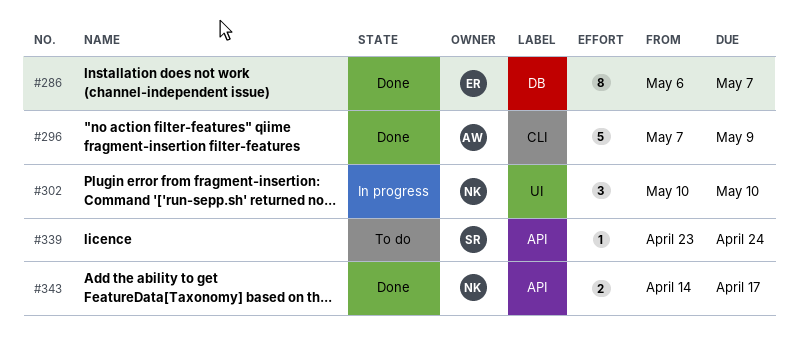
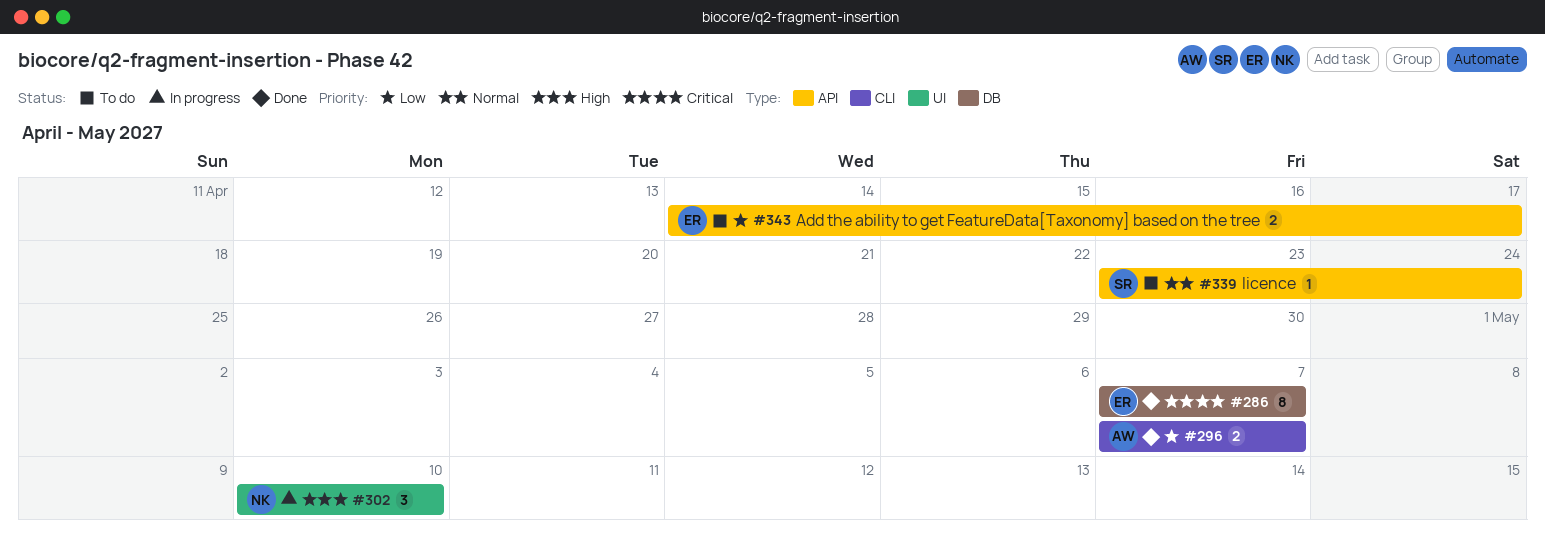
#286, start: May 6 -> May 7
#296, estimate: 5 -> 2
#296, due: May 9 -> May 7
#343, status: Done -> To do
#343, owner: NK -> ER

